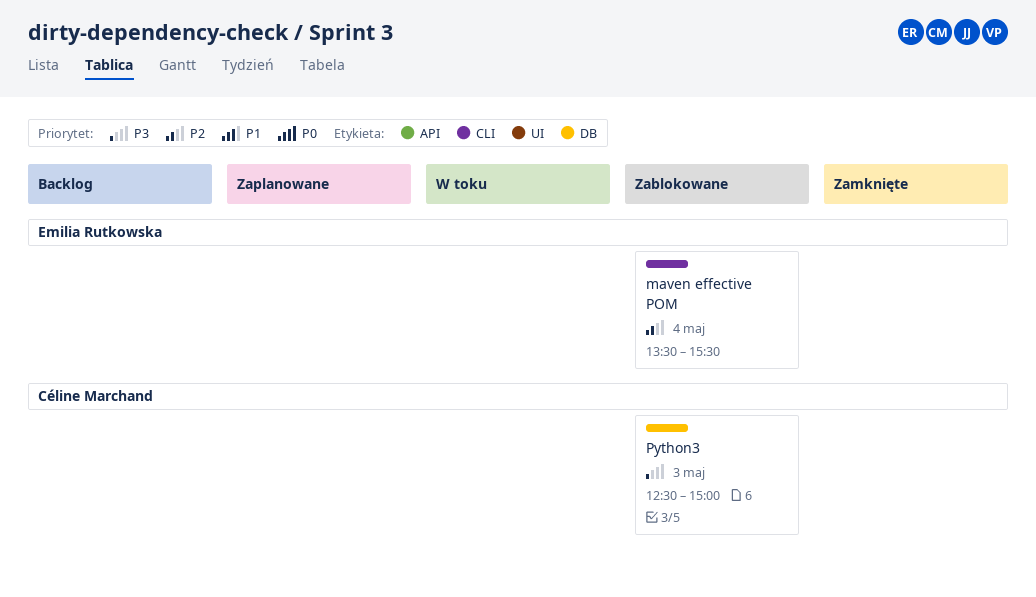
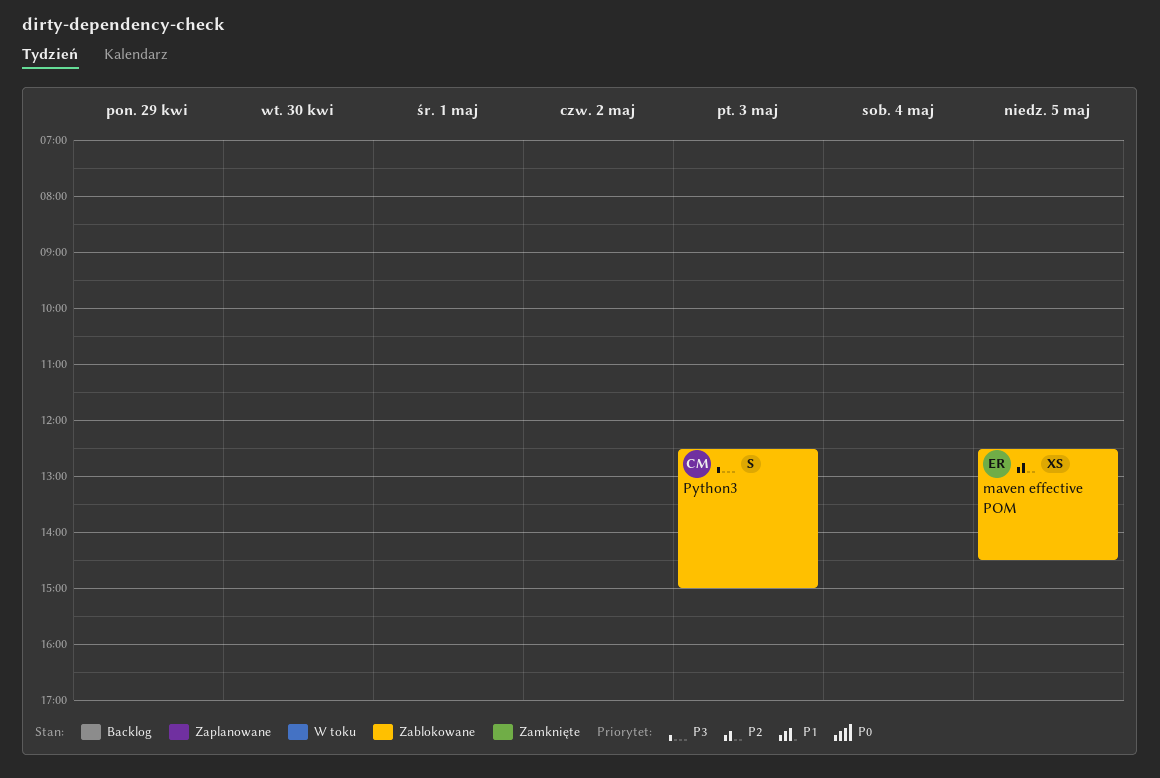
maven effective POM, day: May 4 -> May 5
maven effective POM, begins: 13:30 -> 12:30
maven effective POM, ends: 15:30 -> 14:30

